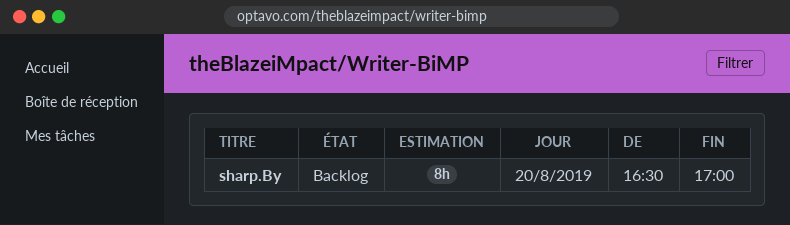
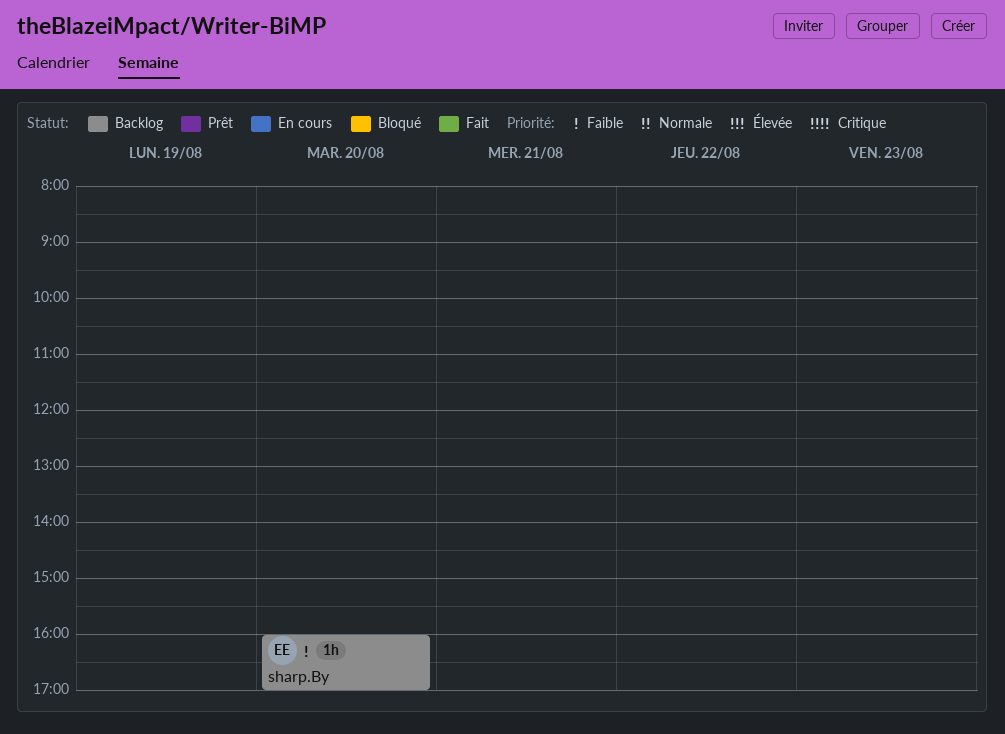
sharp.By, estimate: 8h -> 1h
sharp.By, begins: 16:30 -> 16:00

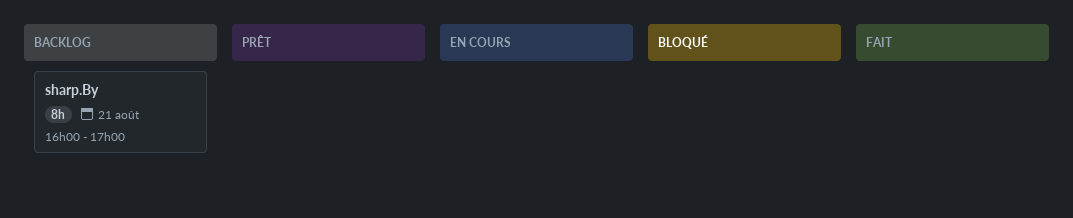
sharp.By, estimate: 1h -> 8h
sharp.By, day: Aug 20 -> Aug 21

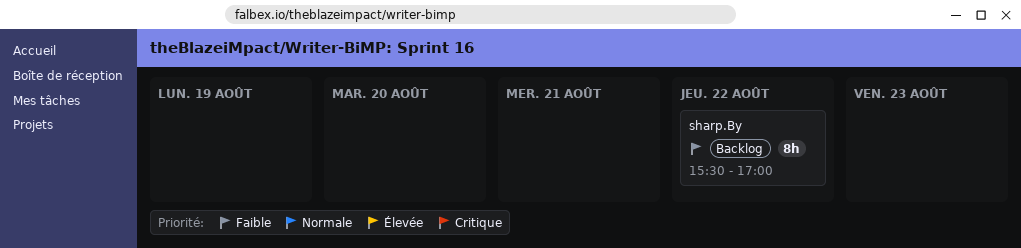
sharp.By, day: Aug 21 -> Aug 22
sharp.By, begins: 16:00 -> 15:30

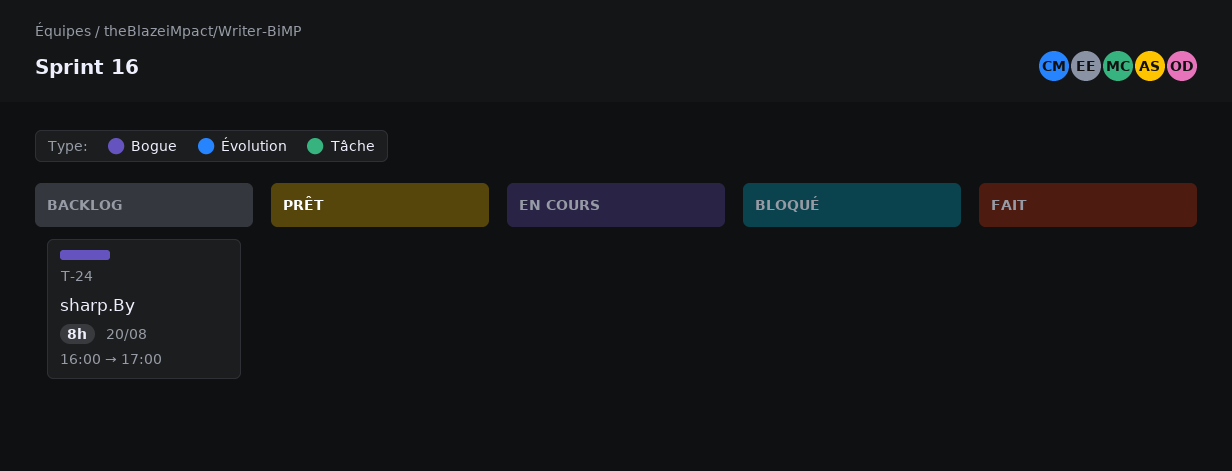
sharp.By, day: Aug 22 -> Aug 20
sharp.By, begins: 15:30 -> 16:00

